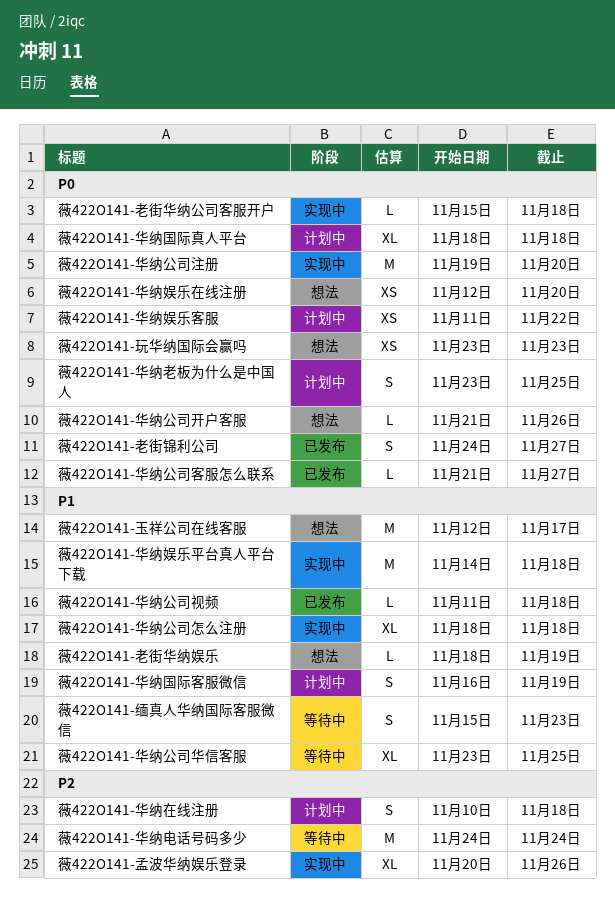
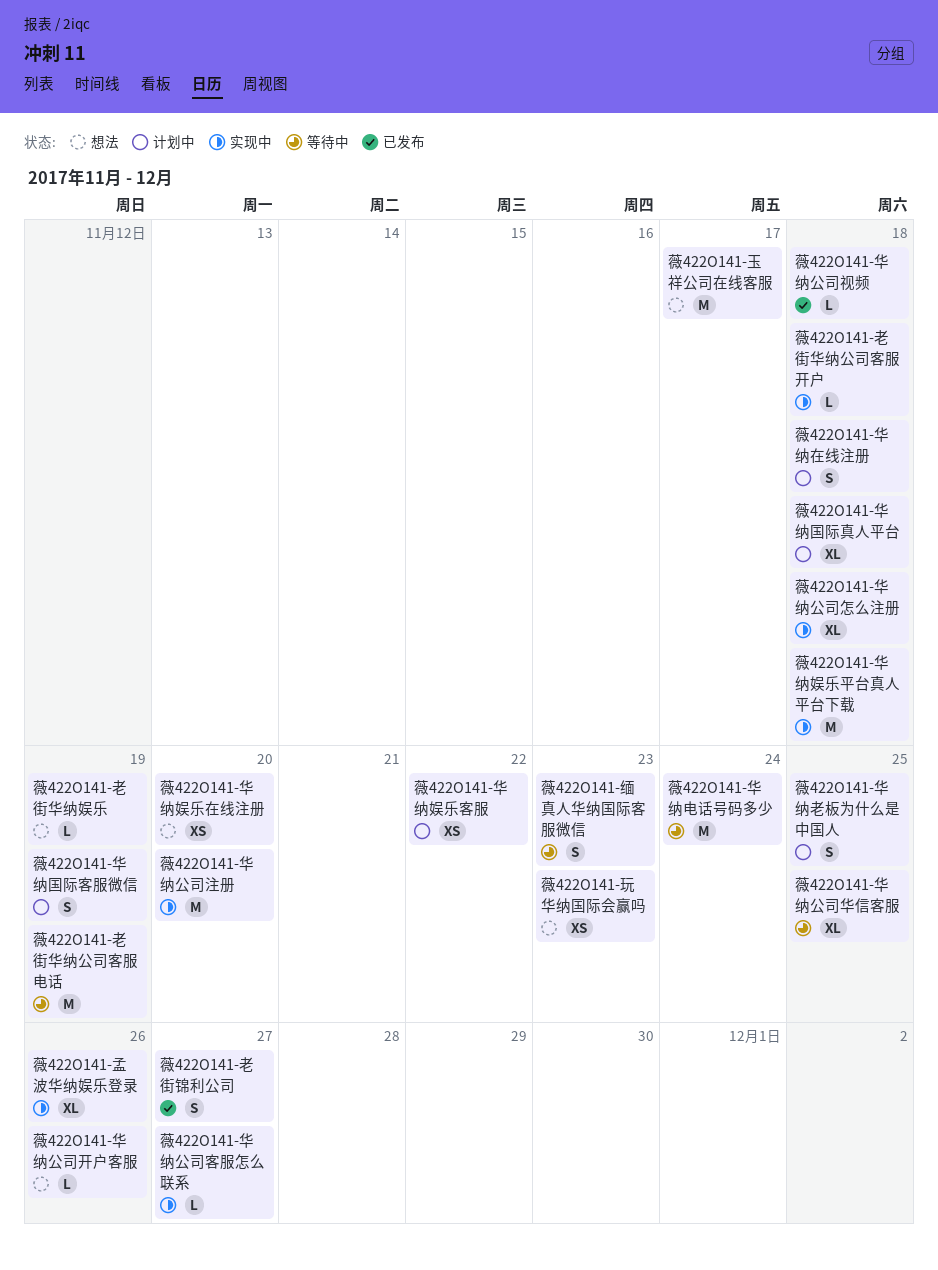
薇422O141-华纳公司客服怎么联系, status: 已发布 -> 实现中
薇422O141-老街华纳公司客服电话: none -> present

